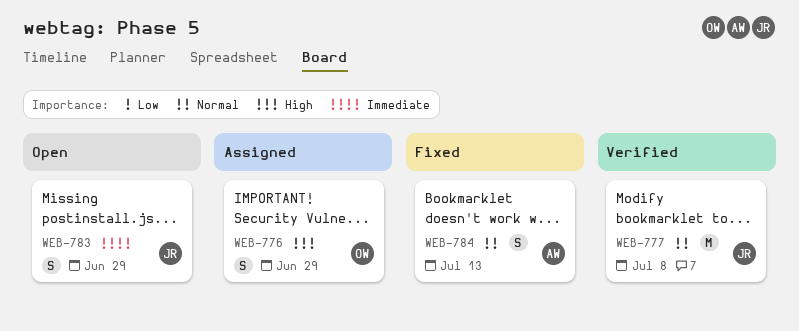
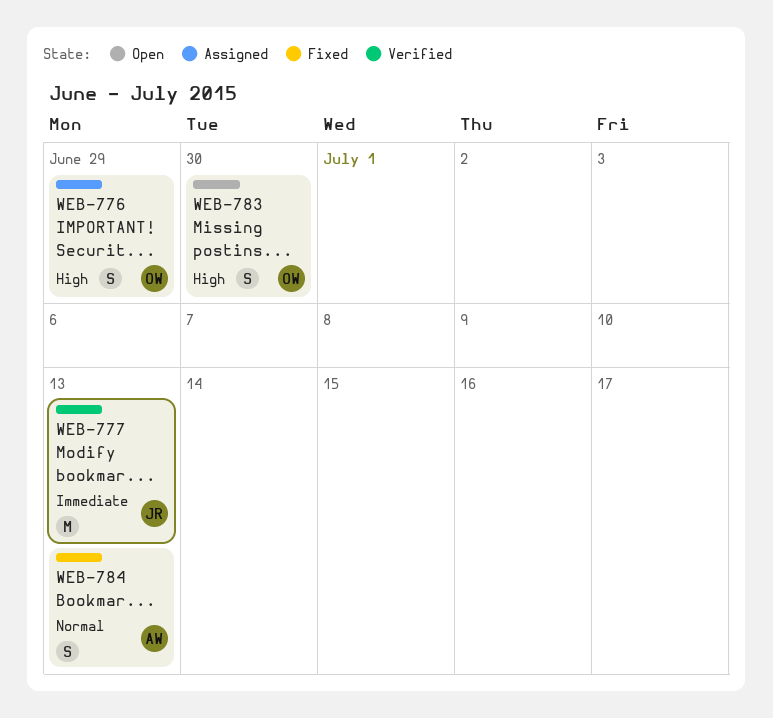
WEB-777, priority: Normal -> Immediate
WEB-777, due: Jul 8 -> Jul 13
WEB-783, owner: JR -> OW
WEB-783, priority: Immediate -> High
WEB-783, due: Jun 29 -> Jun 30

